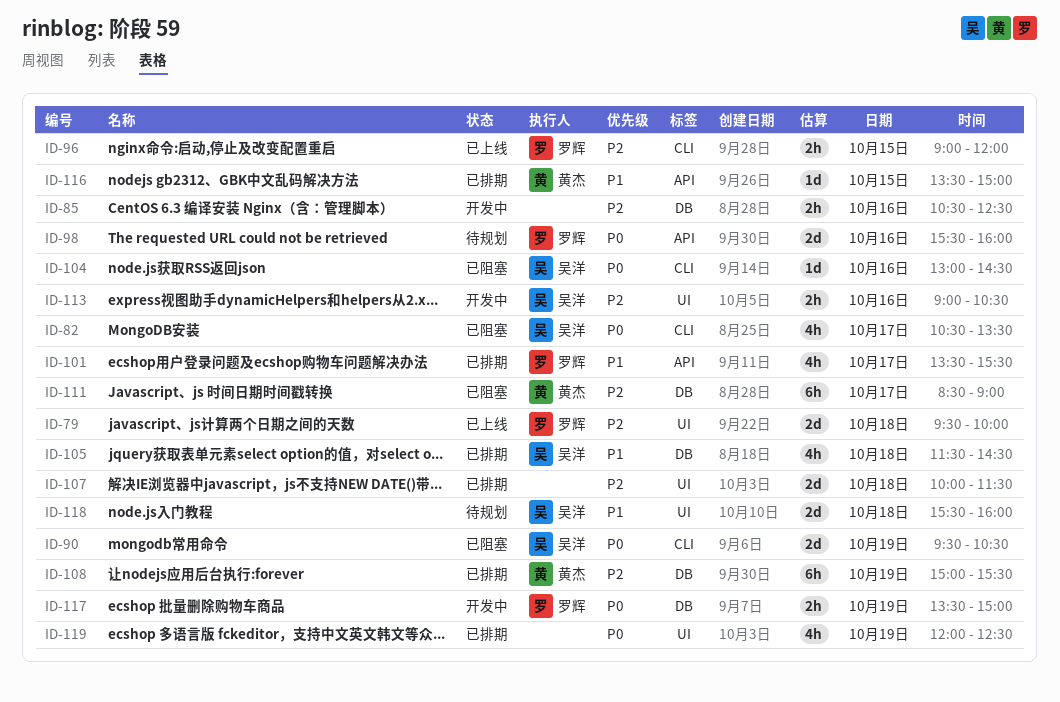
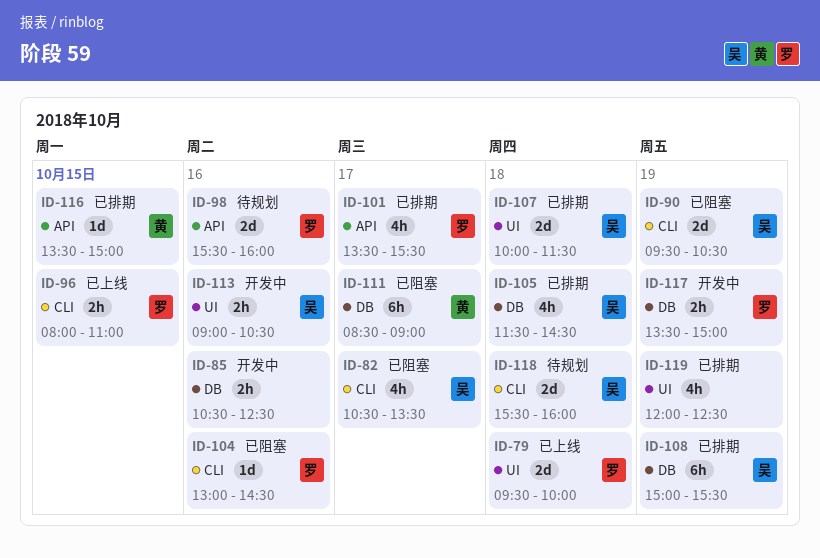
ID-96, begins: 09:00 -> 08:00
ID-96, ends: 12:00 -> 11:00
ID-104, owner: 吴洋 -> 罗辉
ID-107, owner: none -> 吴洋
ID-108, owner: 黄杰 -> 吴洋
ID-118, label: UI -> CLI

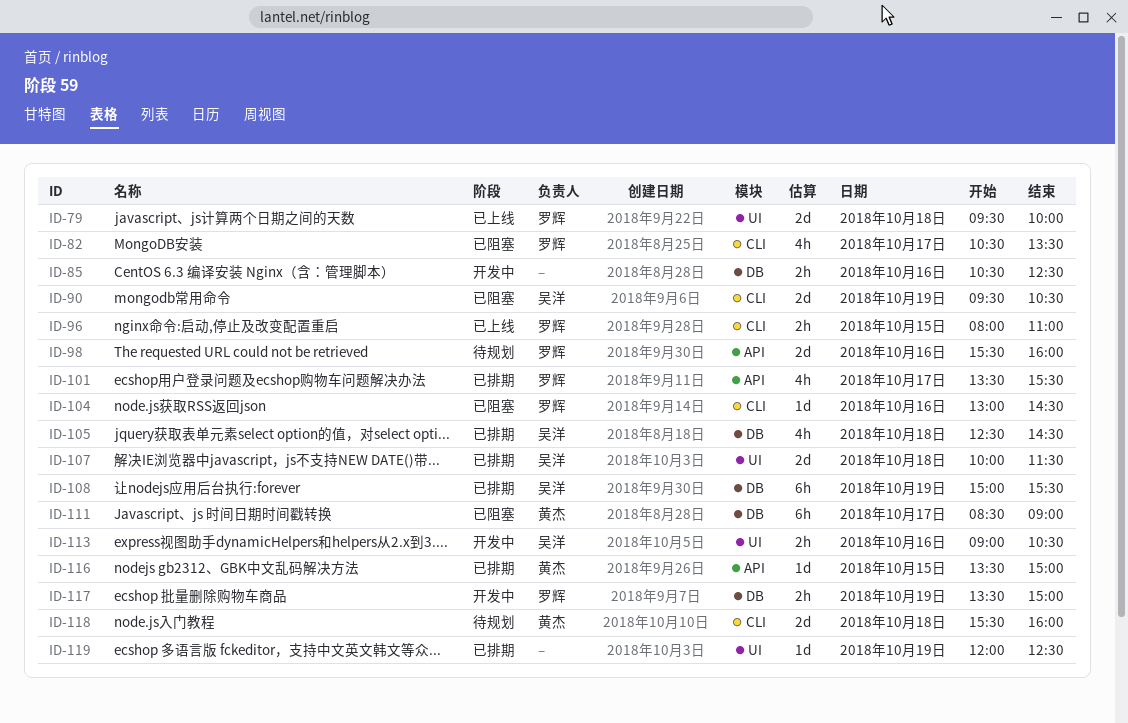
ID-82, owner: 吴洋 -> 罗辉
ID-105, begins: 11:30 -> 12:30
ID-118, owner: 吴洋 -> 黄杰
ID-119, estimate: 4h -> 1d

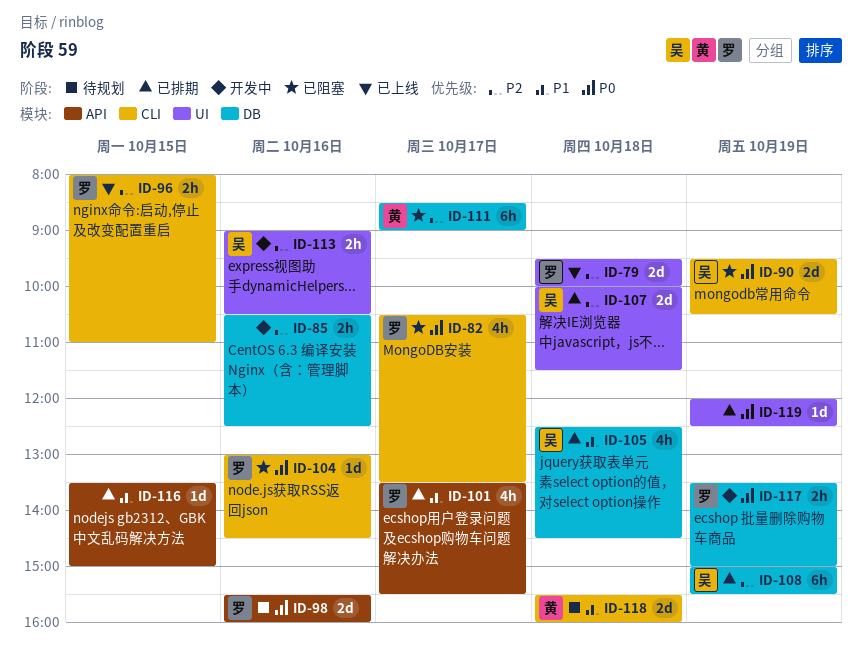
ID-116, owner: 黄杰 -> none

